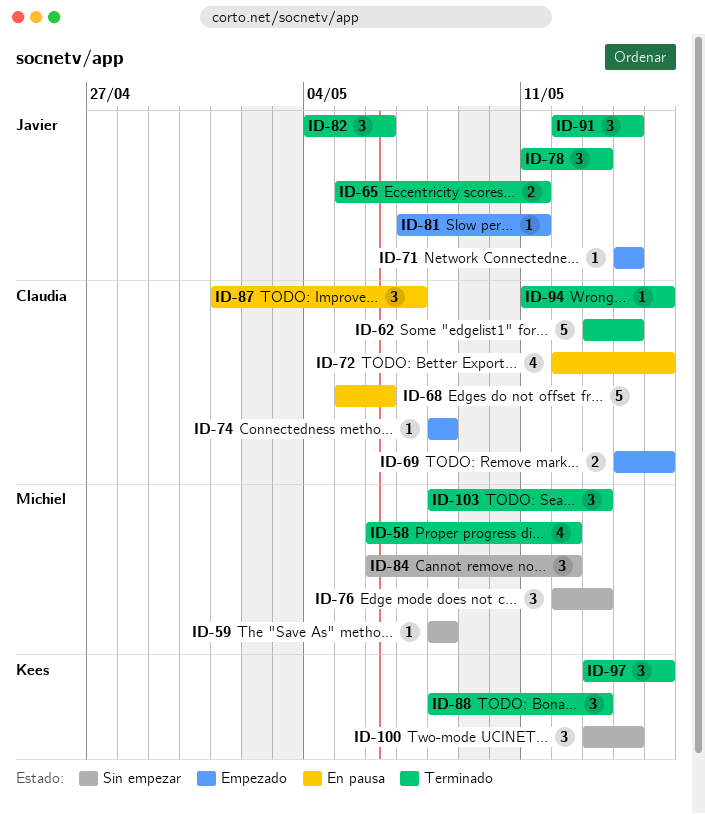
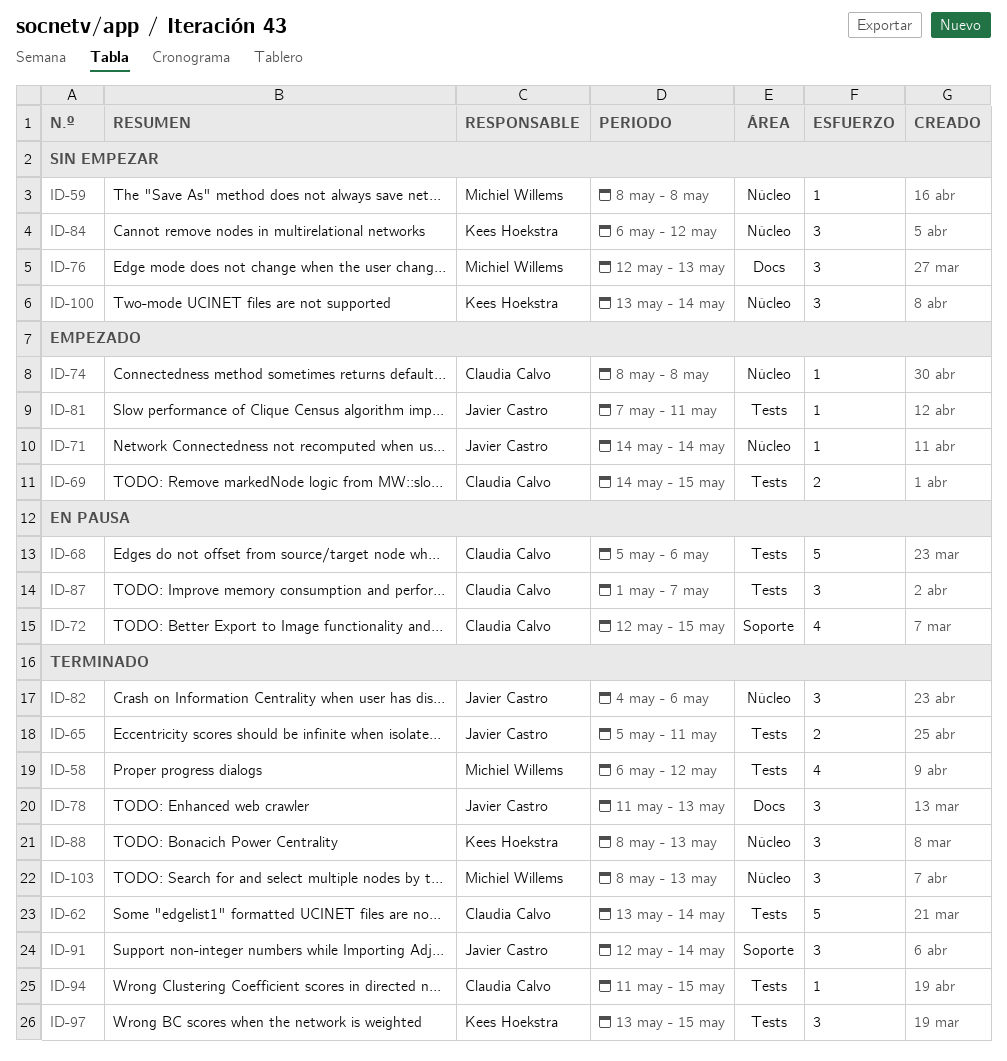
ID-84, owner: Michiel Willems -> Kees Hoekstra

